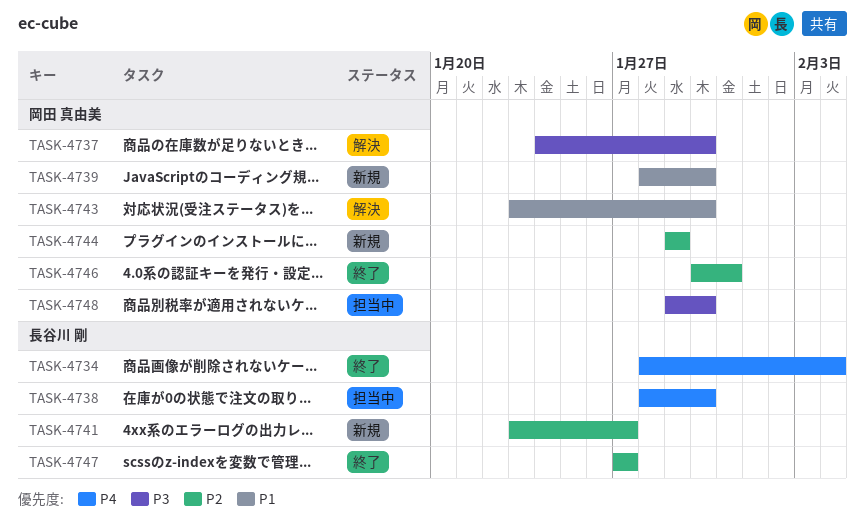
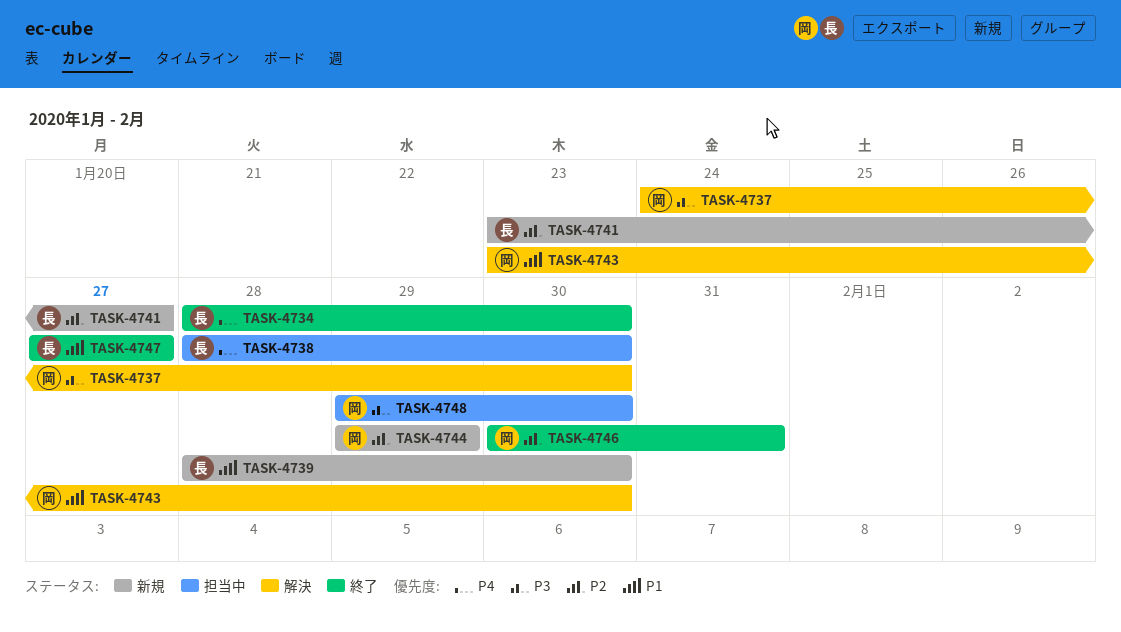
TASK-4734, due: Feb 4 -> Jan 30
TASK-4739, owner: 岡田 真由美 -> 長谷川 剛
TASK-4747, priority: P2 -> P1

